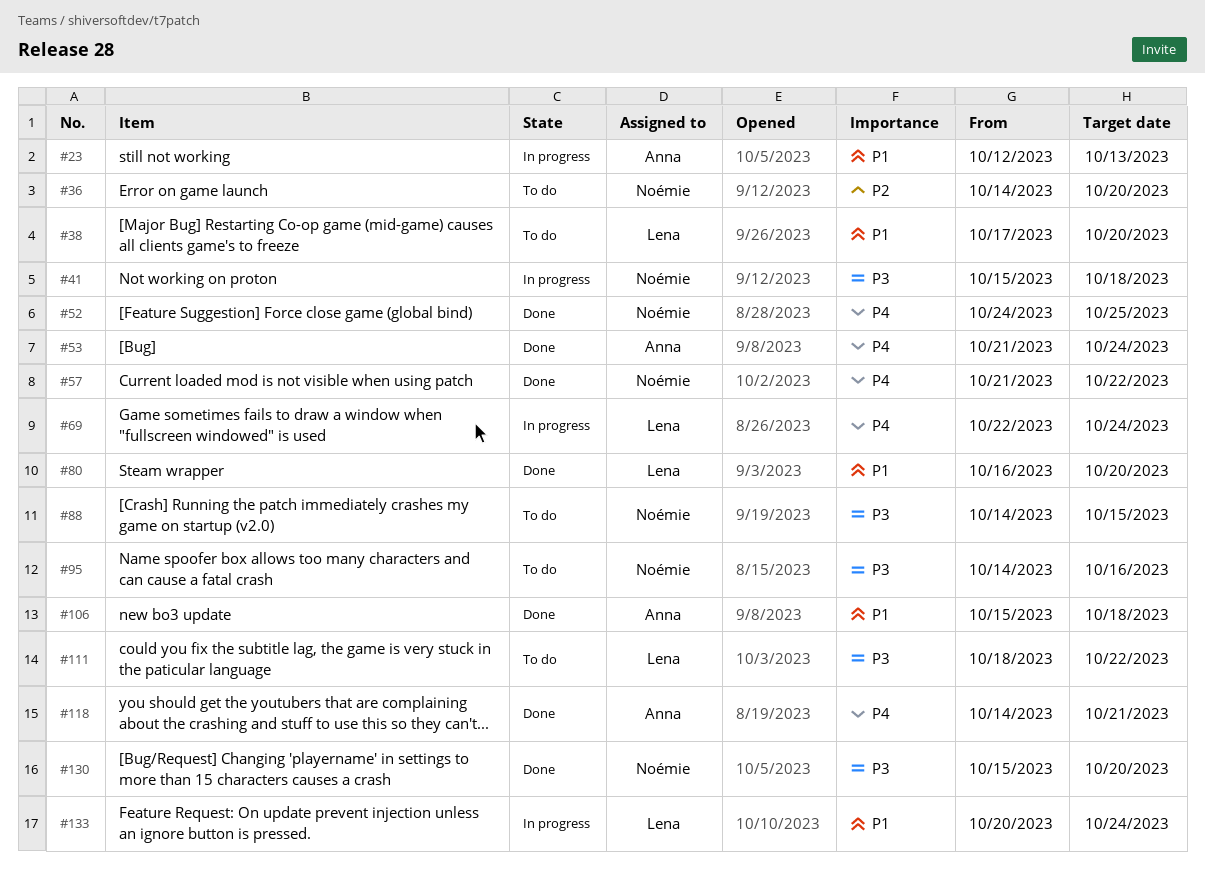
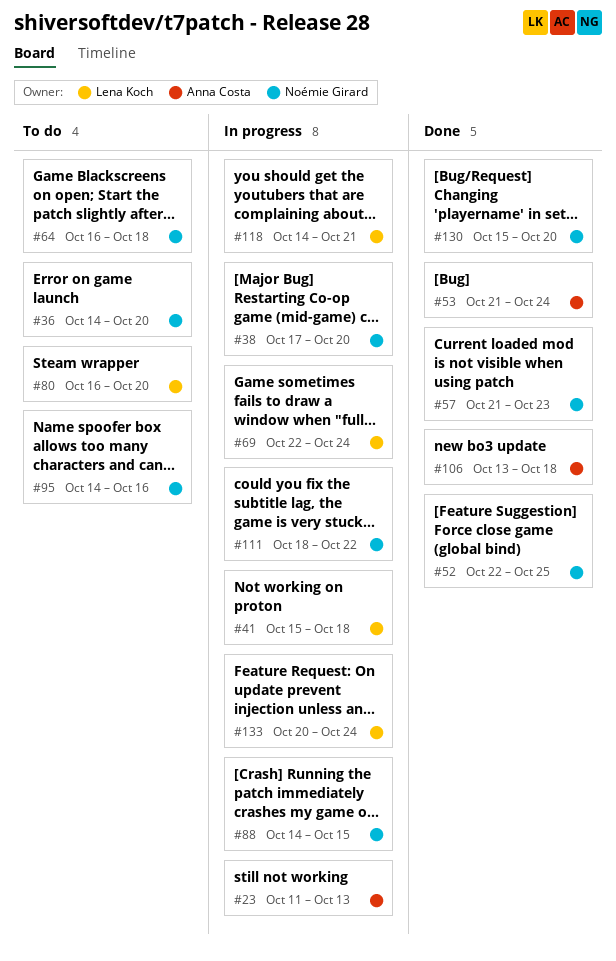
#23, start: Oct 12 -> Oct 11
#38, status: To do -> In progress
#38, owner: Lena Koch -> Noémie Girard
#41, owner: Noémie Girard -> Lena Koch
#52, start: Oct 24 -> Oct 22
#57, due: Oct 22 -> Oct 23
#64: none -> present
#80, status: Done -> To do
#88, status: To do -> In progress
#106, start: Oct 15 -> Oct 13
#111, status: To do -> In progress
#111, owner: Lena Koch -> Noémie Girard
#118, status: Done -> In progress
#118, owner: Anna Costa -> Lena Koch

